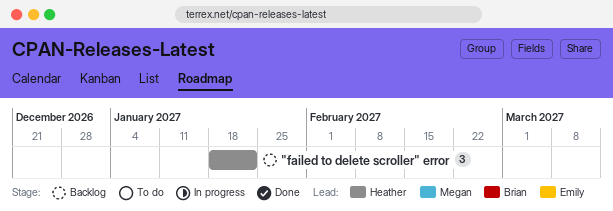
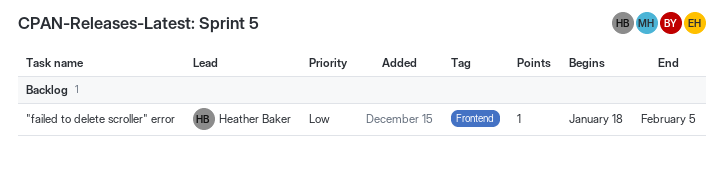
"failed to delete scroller" error, estimate: 3 -> 1
"failed to delete scroller" error, due: Jan 22 -> Feb 5

